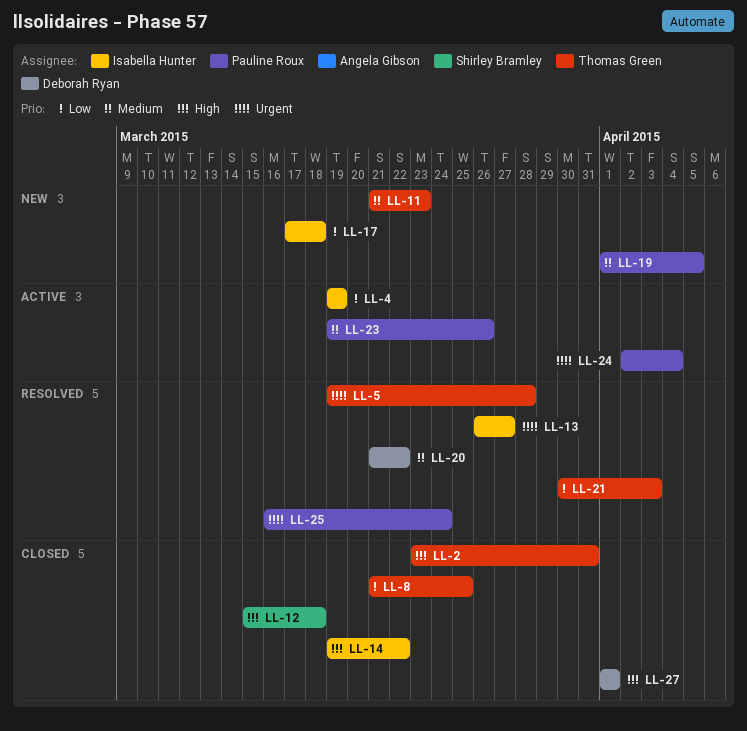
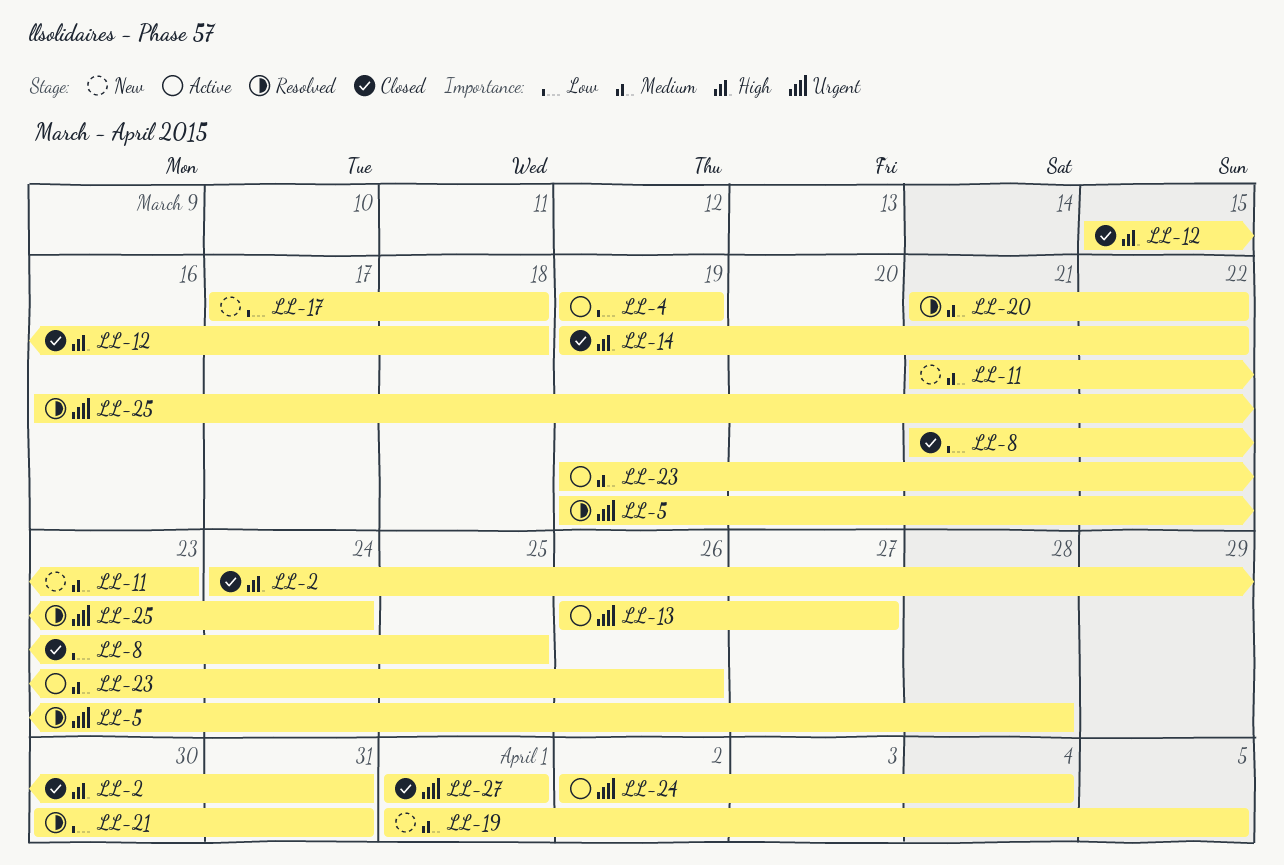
LL-2, start: Mar 23 -> Mar 24
LL-13, status: Resolved -> Active
LL-21, due: Apr 3 -> Mar 31
LL-27, priority: High -> Urgent

